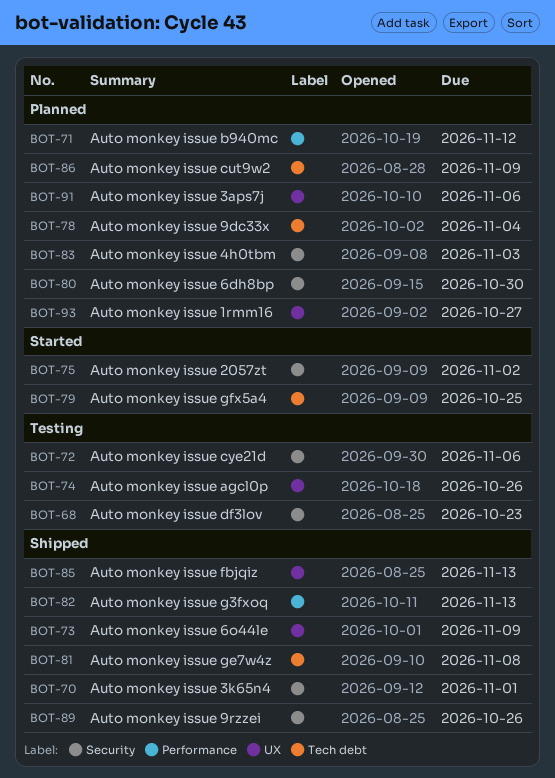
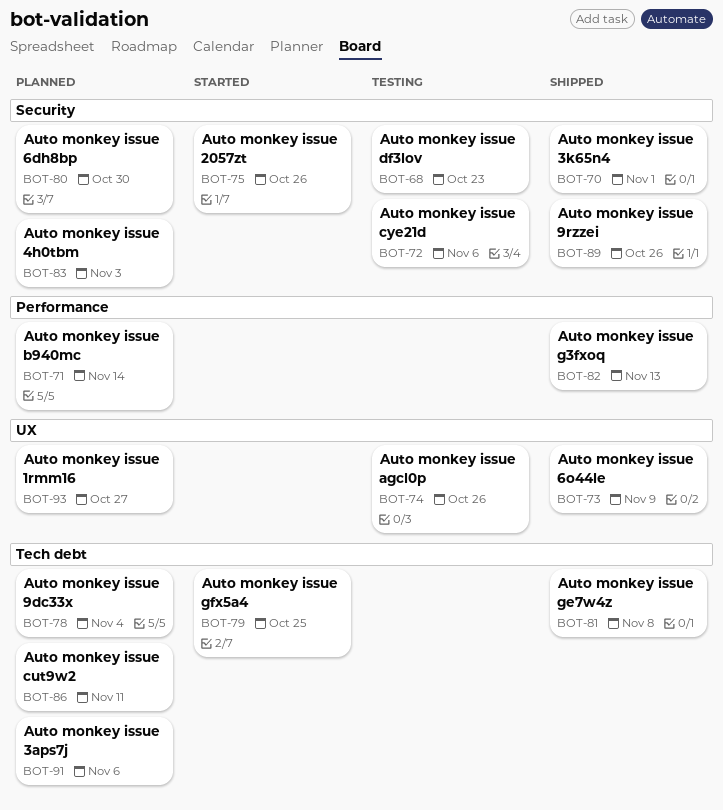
BOT-71, due: Nov 12 -> Nov 14
BOT-75, due: Nov 2 -> Oct 26
BOT-85: present -> none
BOT-86, due: Nov 9 -> Nov 11
BOT-91, label: UX -> Tech debt

